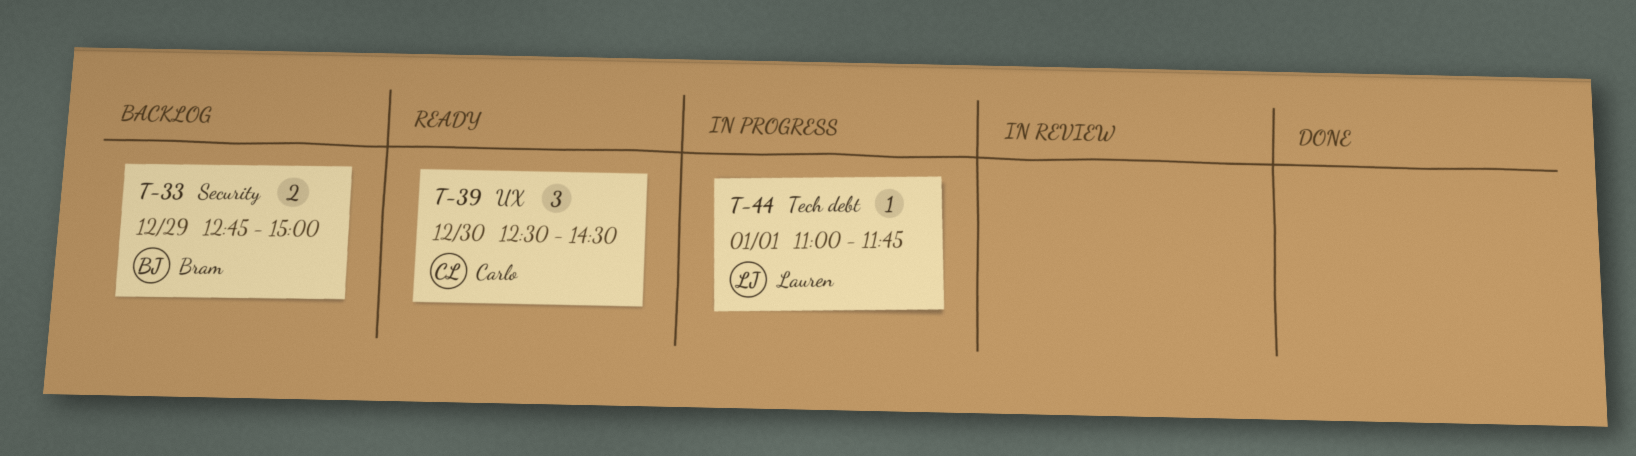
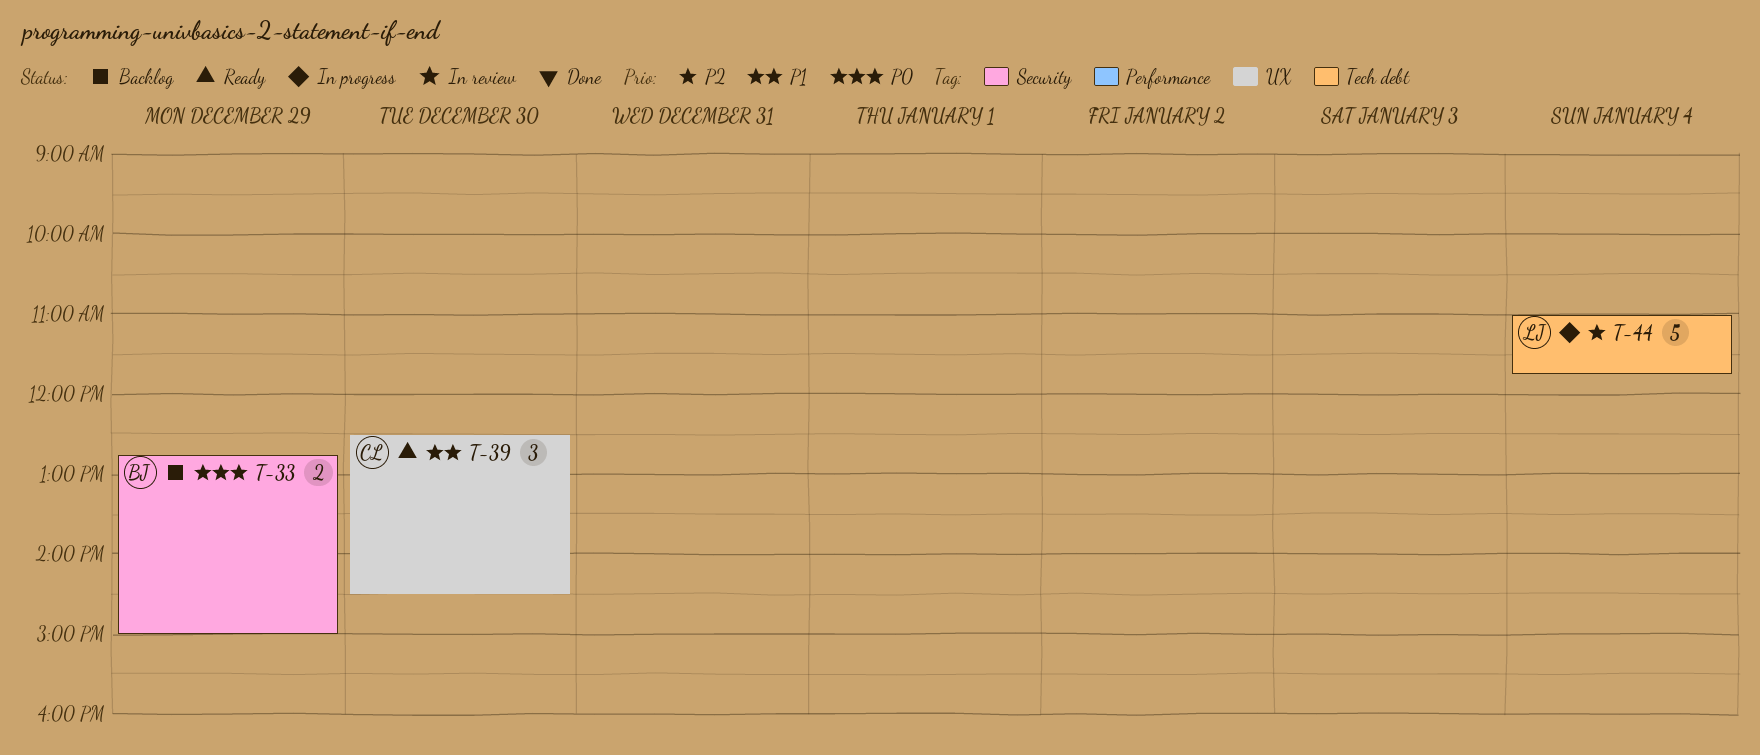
T-44, estimate: 1 -> 5
T-44, day: Jan 1 -> Jan 4

